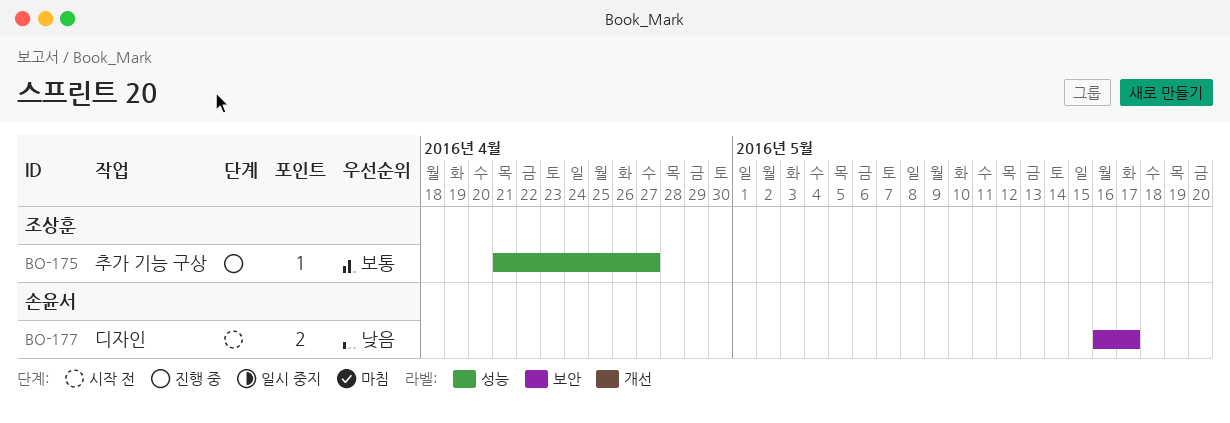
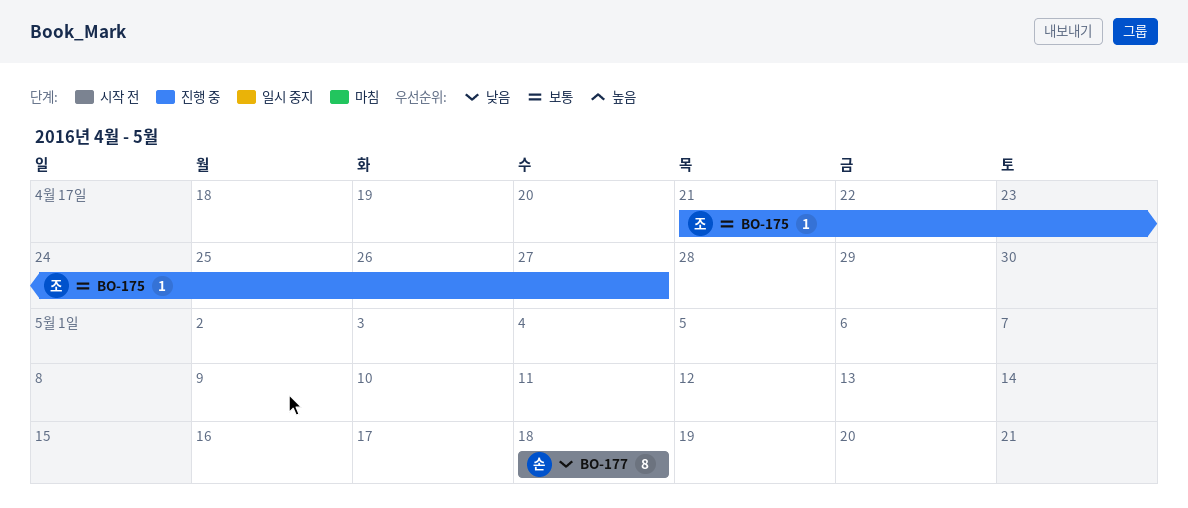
BO-177, estimate: 2 -> 8
BO-177, start: May 16 -> May 18
BO-177, due: May 17 -> May 18

